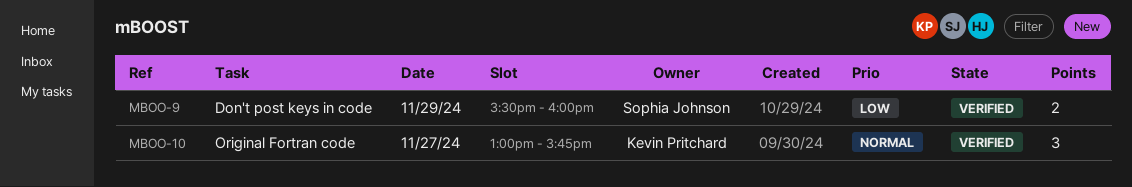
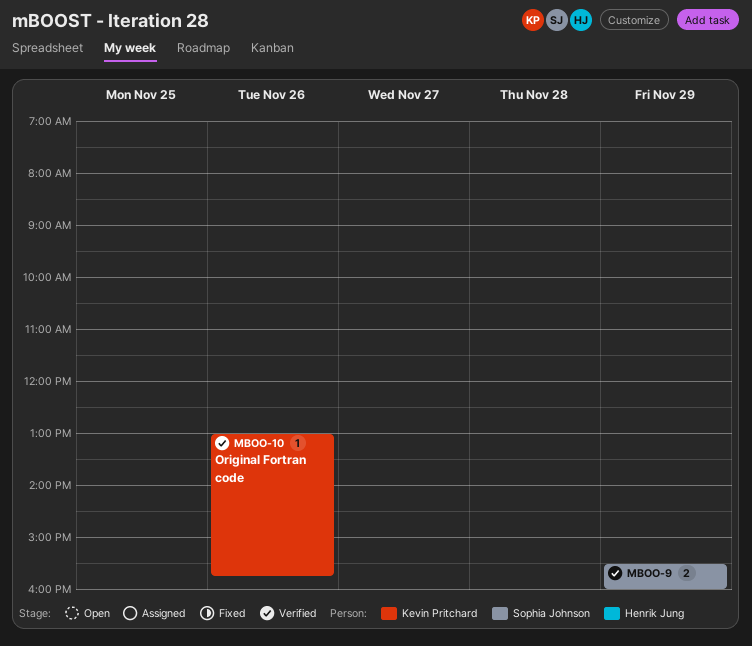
MBOO-10, estimate: 3 -> 1
MBOO-10, day: Nov 27 -> Nov 26

